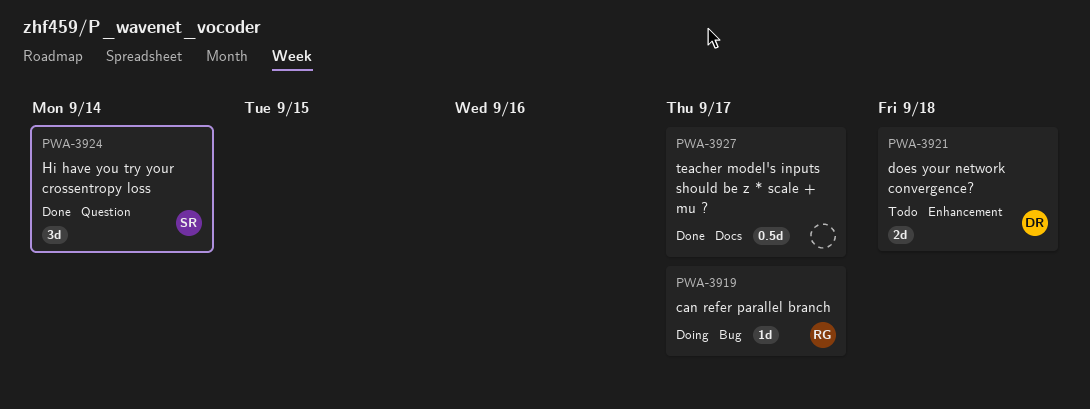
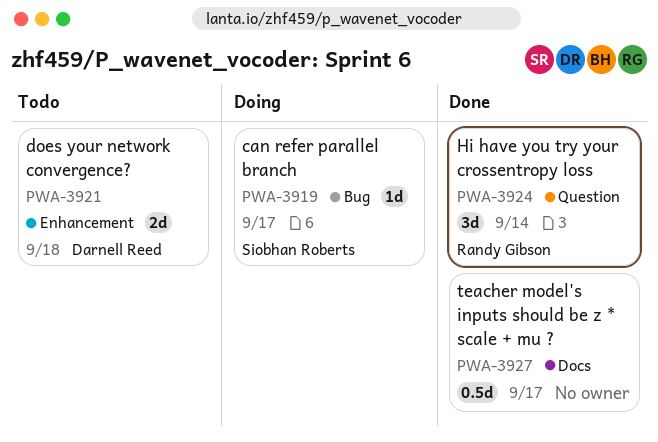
PWA-3919, owner: Randy Gibson -> Siobhan Roberts
PWA-3924, owner: Siobhan Roberts -> Randy Gibson

